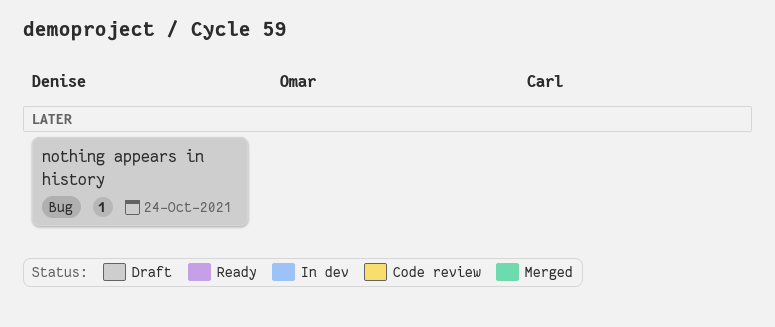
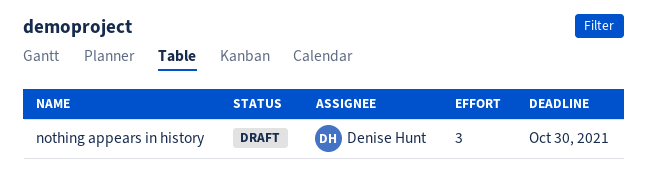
nothing appears in history, estimate: 1 -> 3
nothing appears in history, due: Oct 24 -> Oct 30

